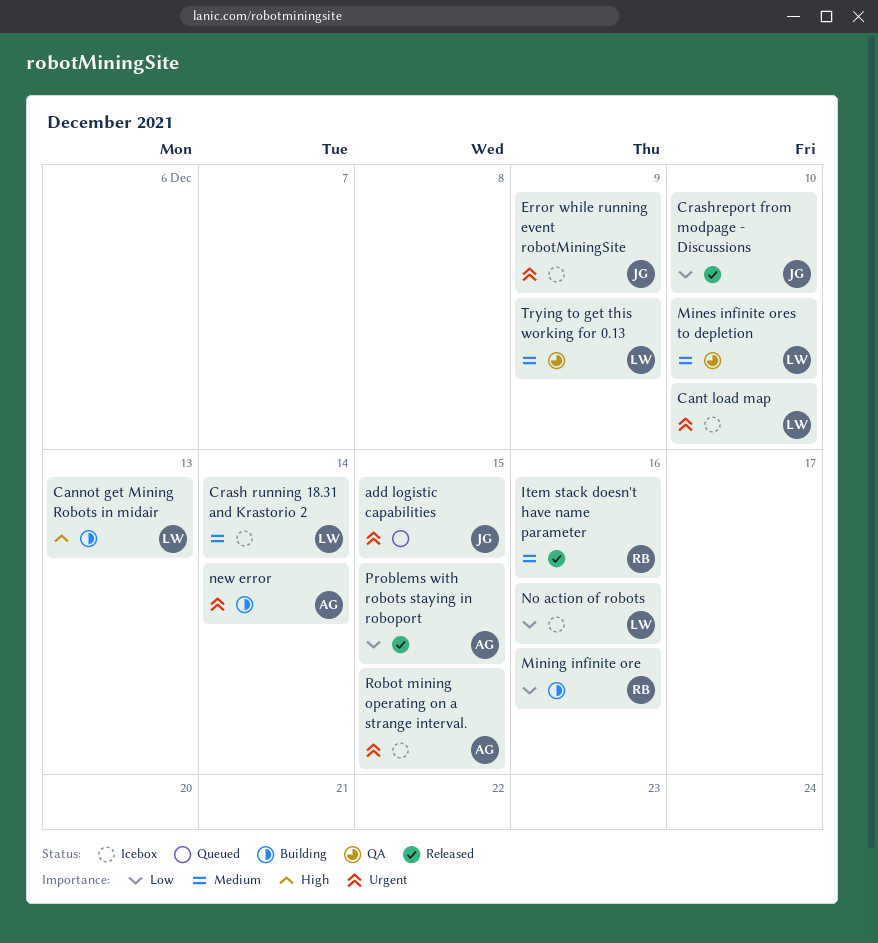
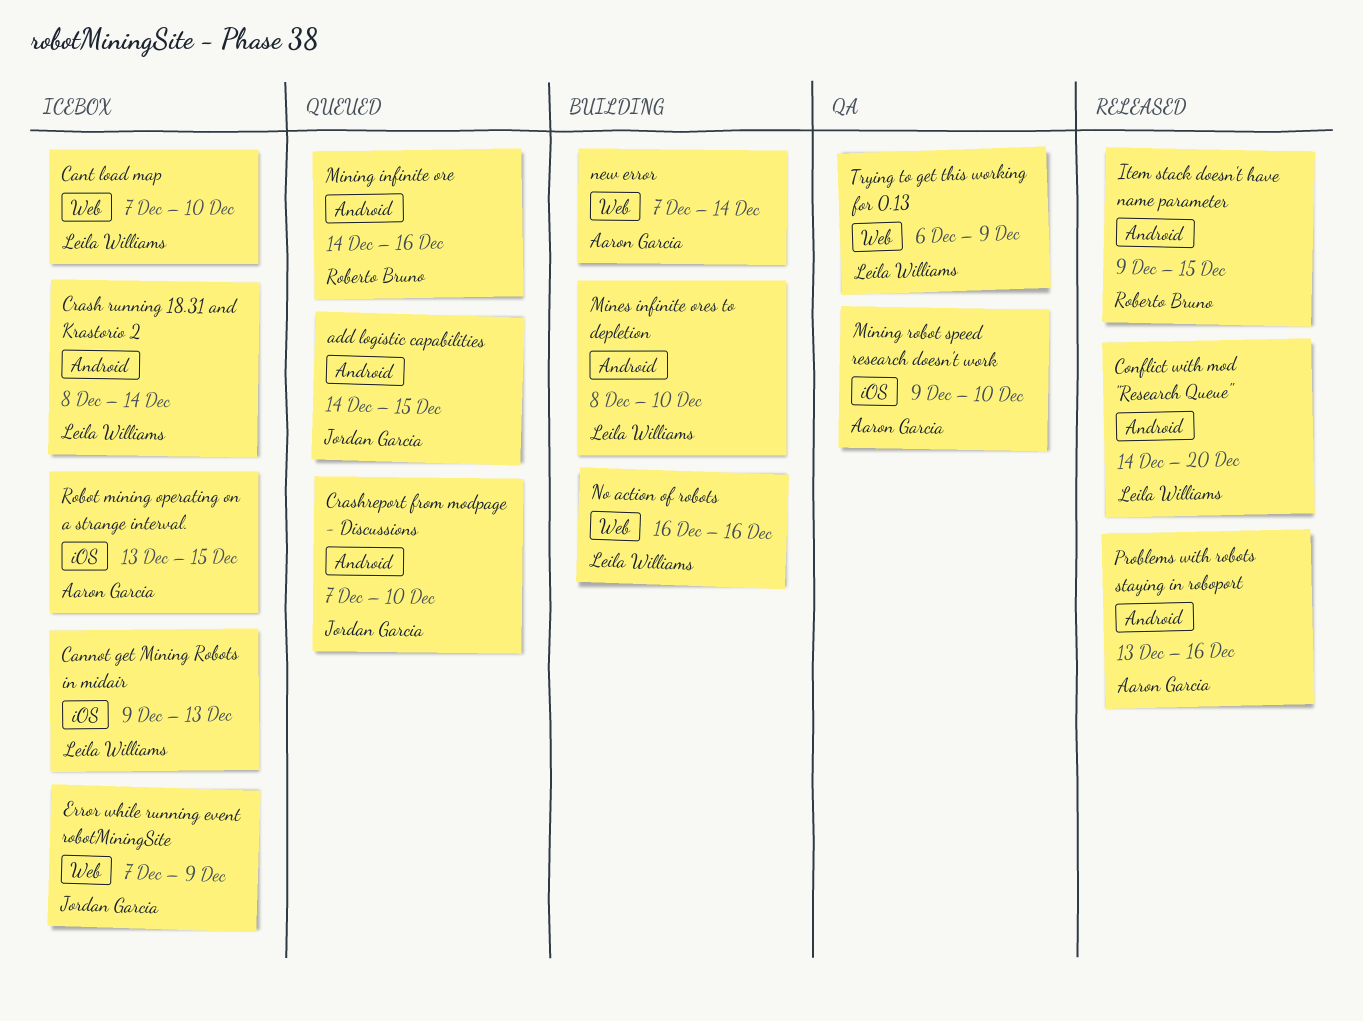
Cannot get Mining Robots in midair, status: Building -> Icebox
Conflict with mod "Research Queue": none -> present
Crashreport from modpage - Discussions, status: Released -> Queued
Item stack doesn't have name parameter, due: Dec 16 -> Dec 15
Mines infinite ores to depletion, status: QA -> Building
Mining infinite ore, status: Building -> Queued
Mining robot speed research doesn't work: none -> present
No action of robots, status: Icebox -> Building
Problems with robots staying in roboport, due: Dec 15 -> Dec 16

